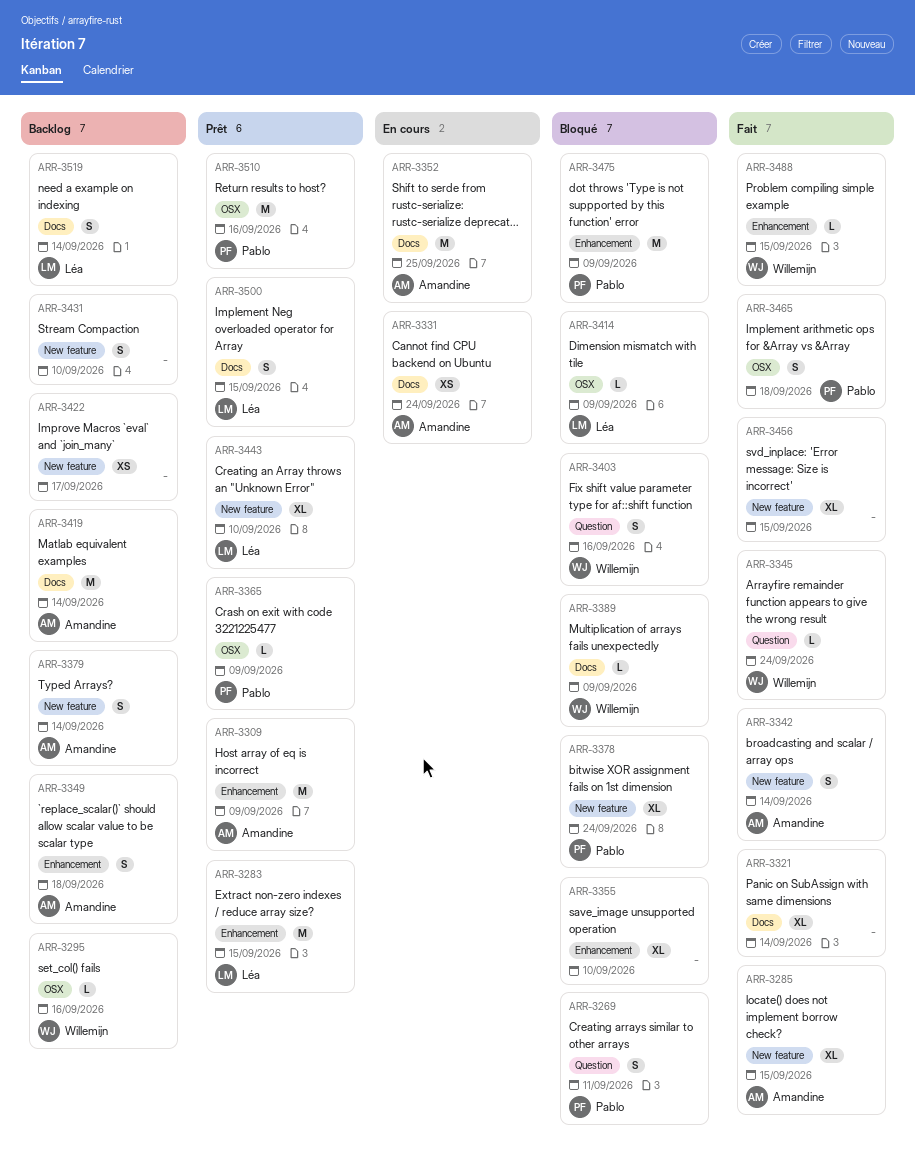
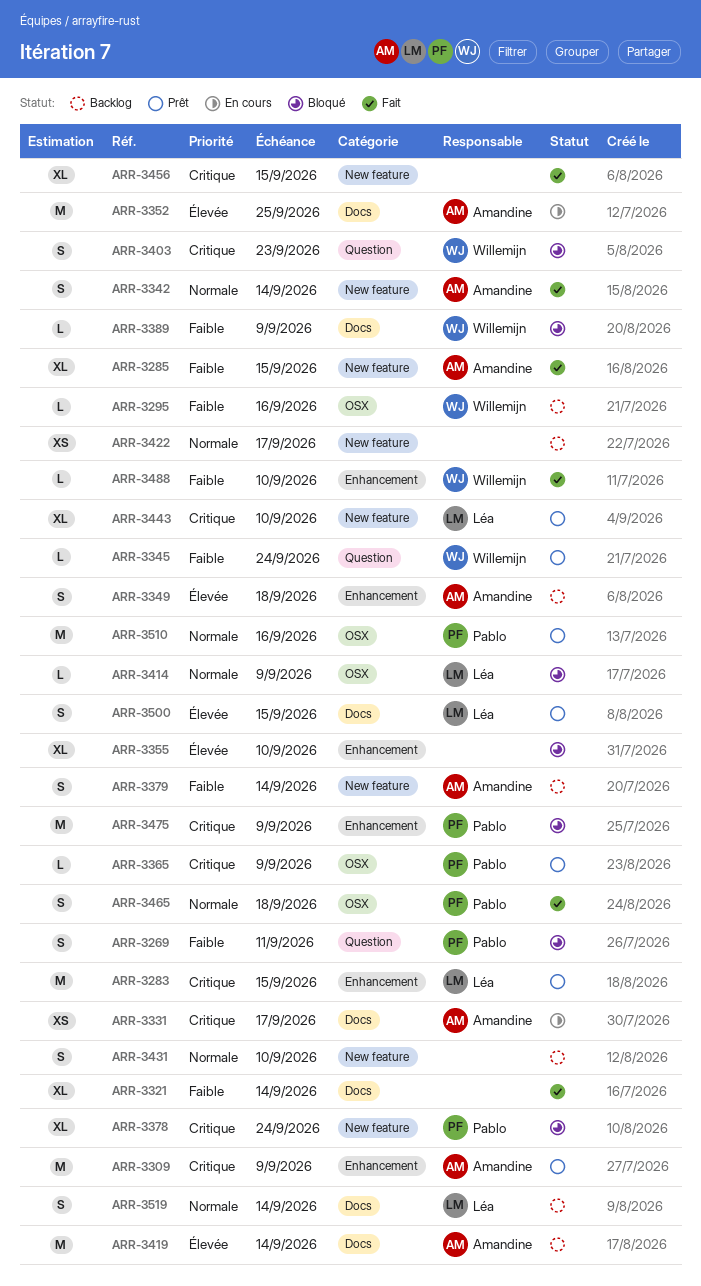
ARR-3331, due: Sep 24 -> Sep 17
ARR-3345, status: Fait -> Prêt
ARR-3403, due: Sep 16 -> Sep 23
ARR-3488, due: Sep 15 -> Sep 10

